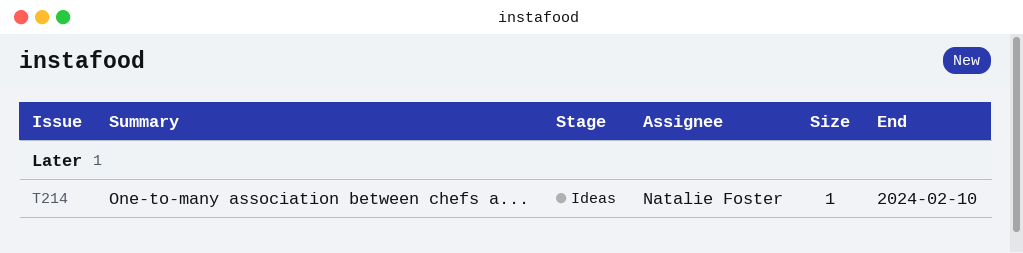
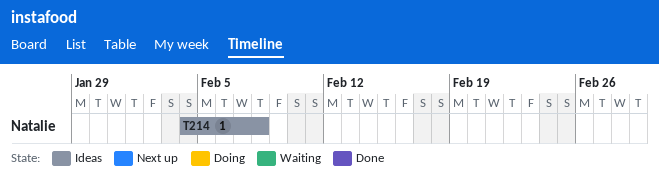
T214, due: Feb 10 -> Feb 8

